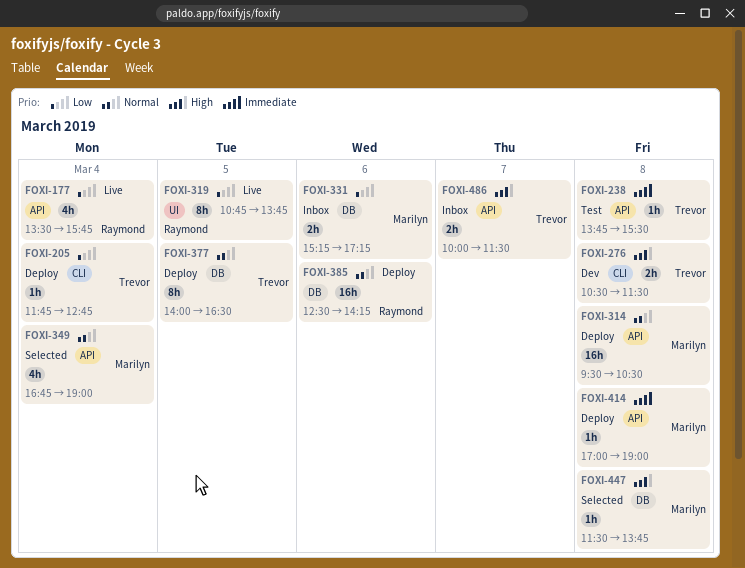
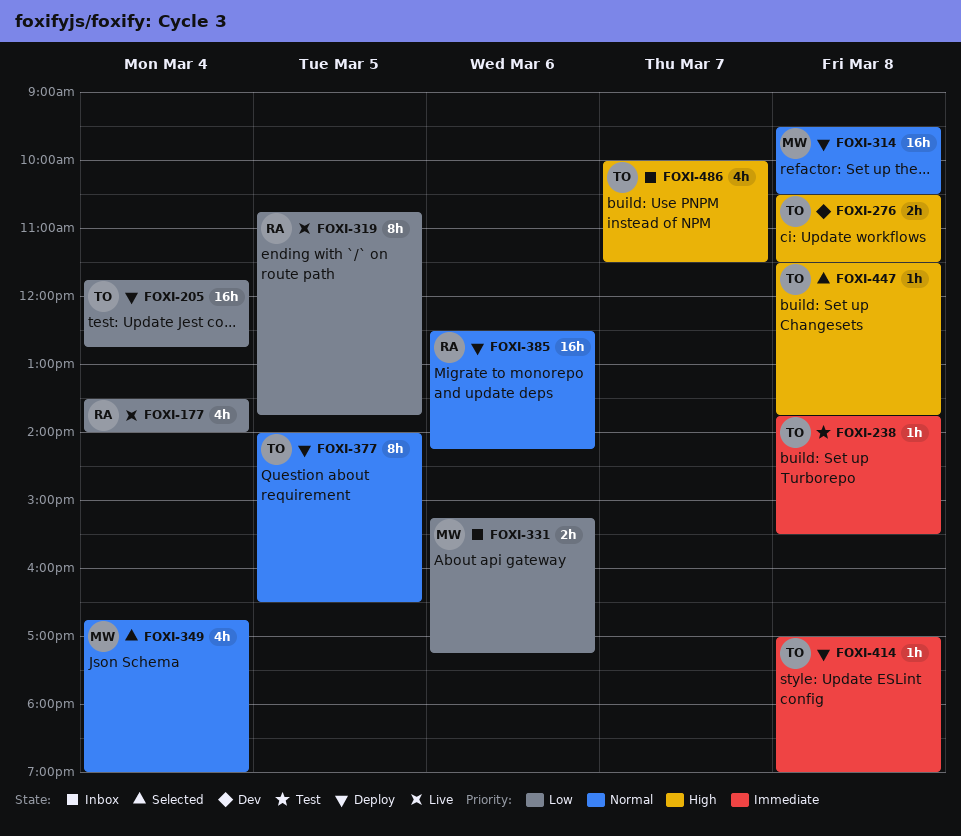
FOXI-177, ends: 15:45 -> 14:00
FOXI-205, estimate: 1h -> 16h
FOXI-414, owner: Marilyn -> Trevor
FOXI-447, owner: Marilyn -> Trevor
FOXI-486, estimate: 2h -> 4h

